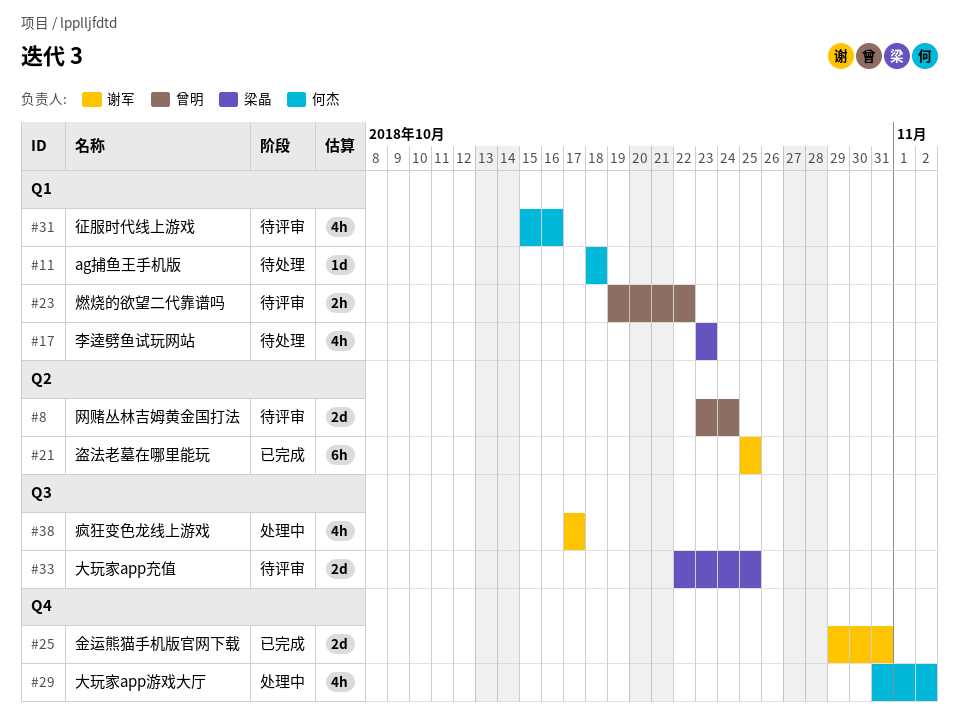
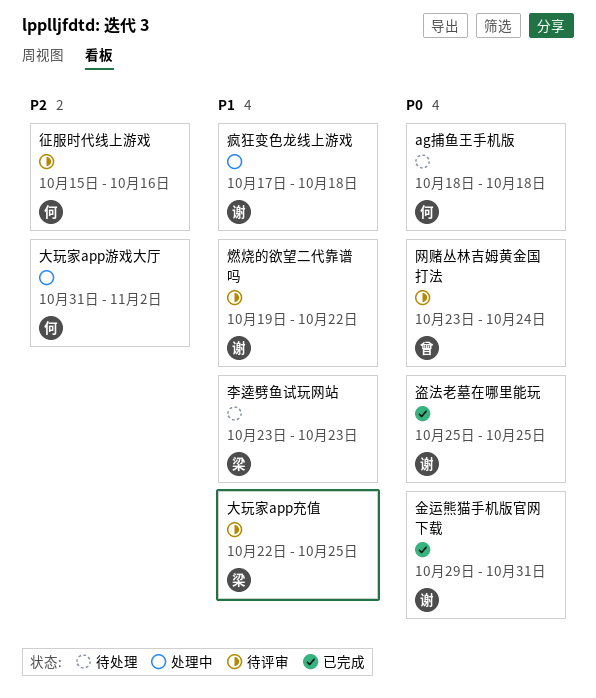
燃烧的欲望二代靠谱吗, owner: 曾明 -> 谢军
疯狂变色龙线上游戏, due: Oct 17 -> Oct 18

